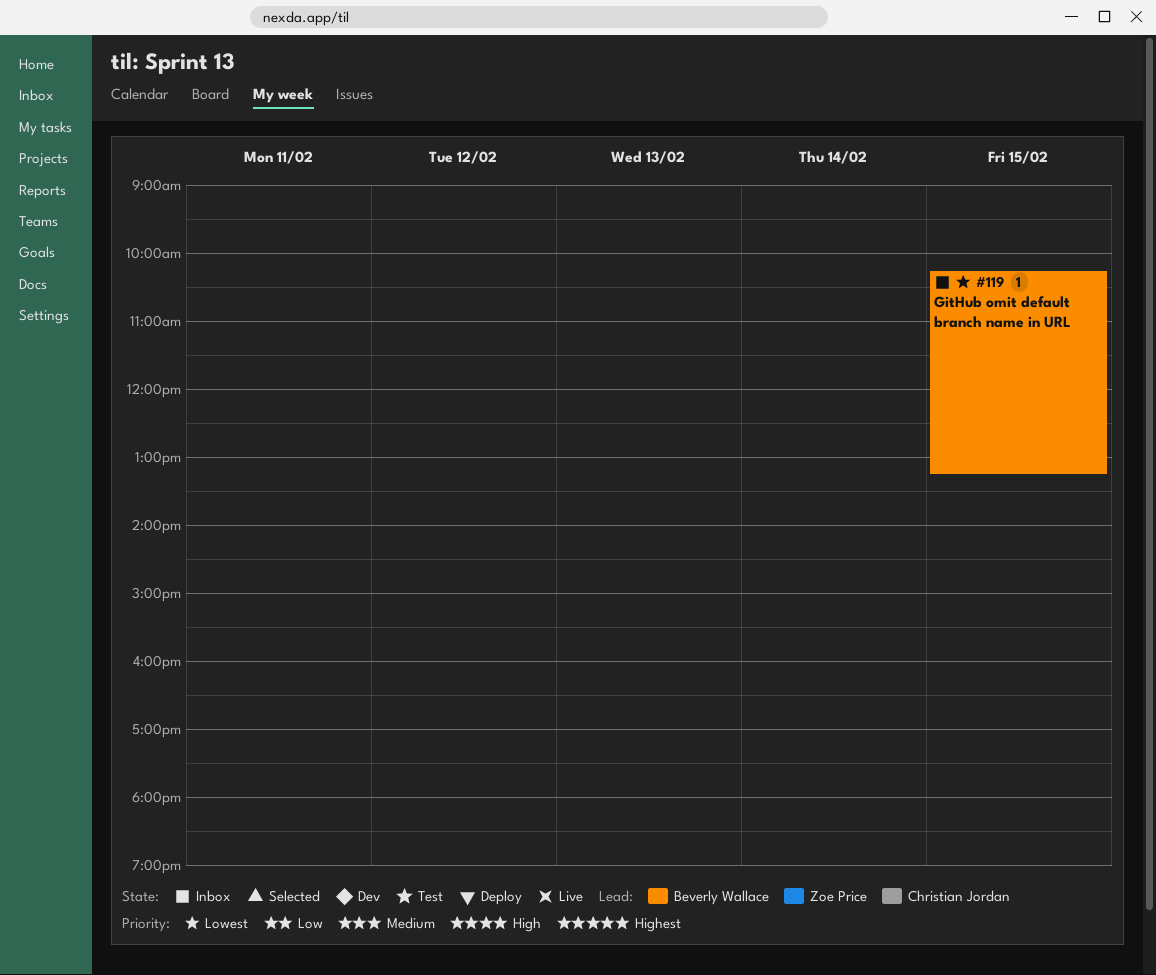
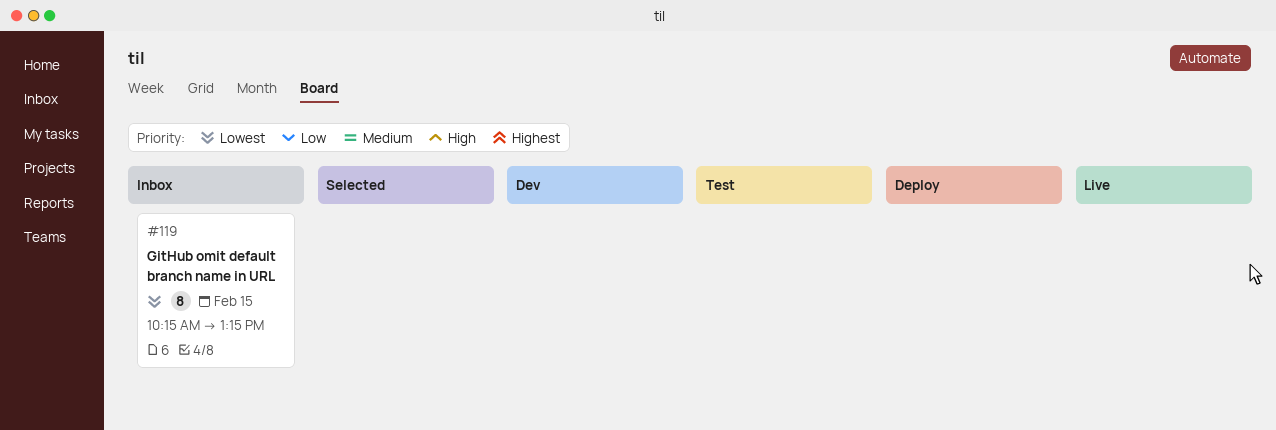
#119, estimate: 1 -> 8

